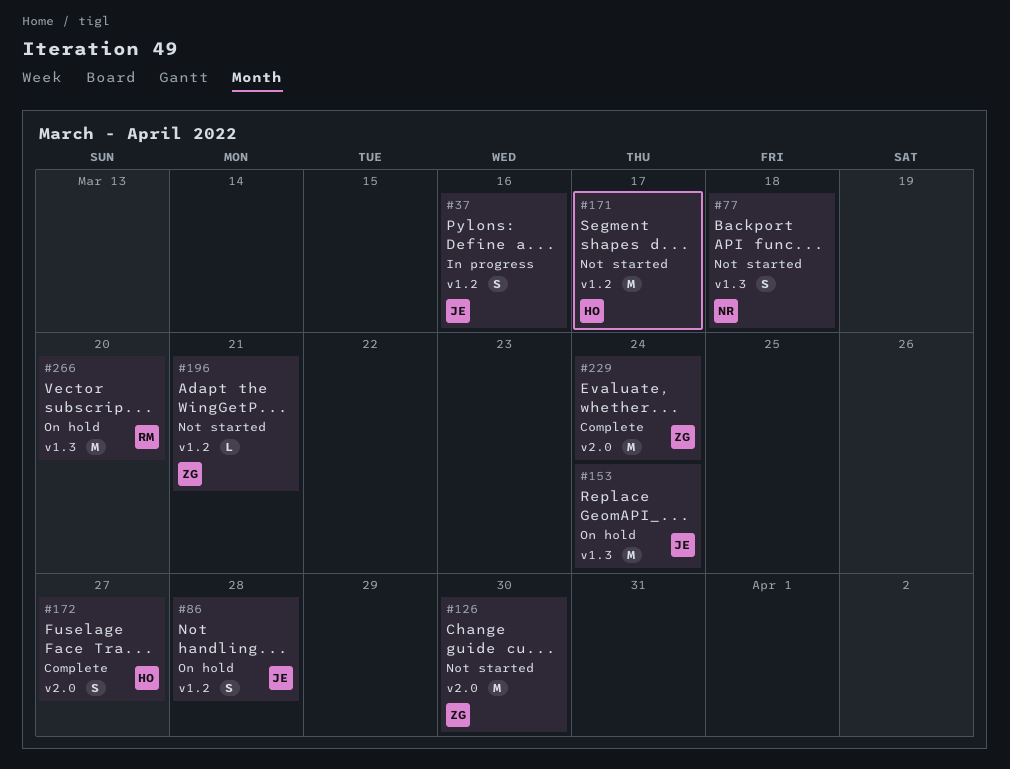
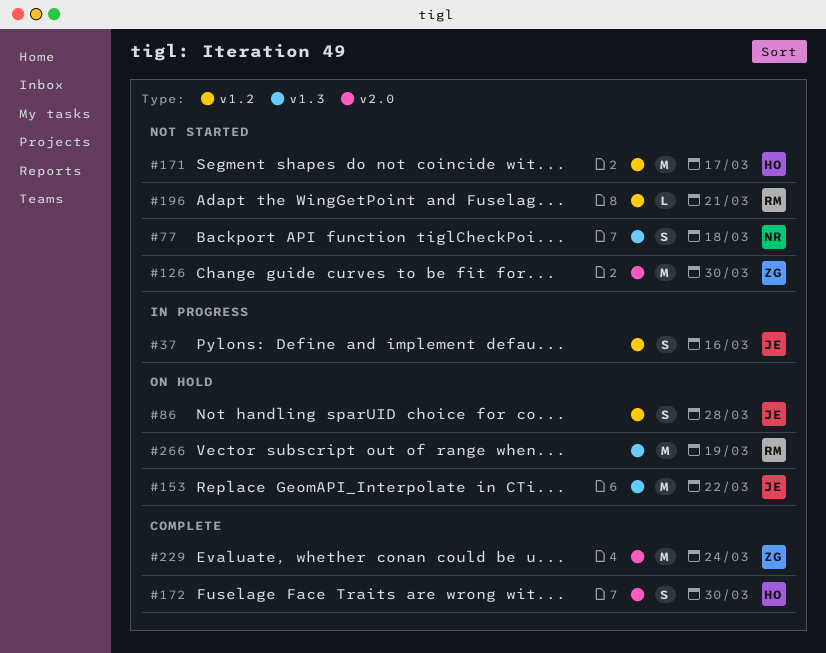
#153, due: Mar 24 -> Mar 22
#172, due: Mar 27 -> Mar 30
#196, owner: ZG -> RM
#266, due: Mar 20 -> Mar 19

